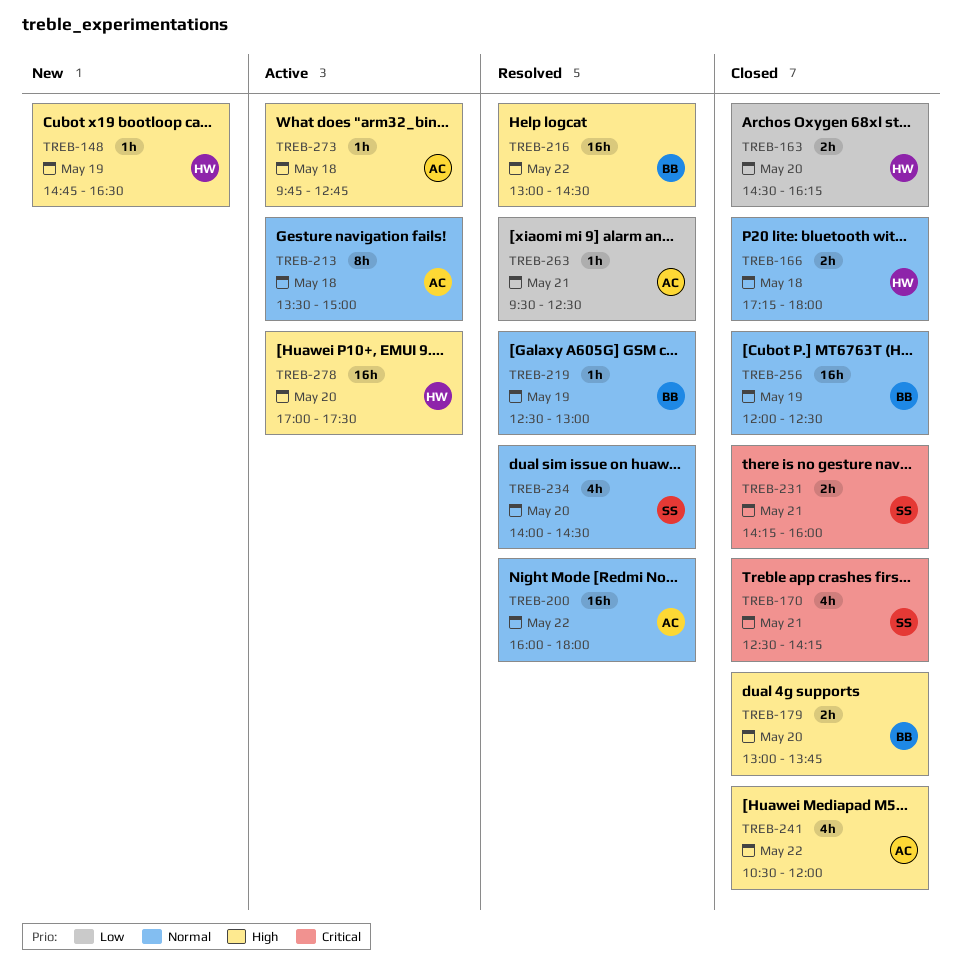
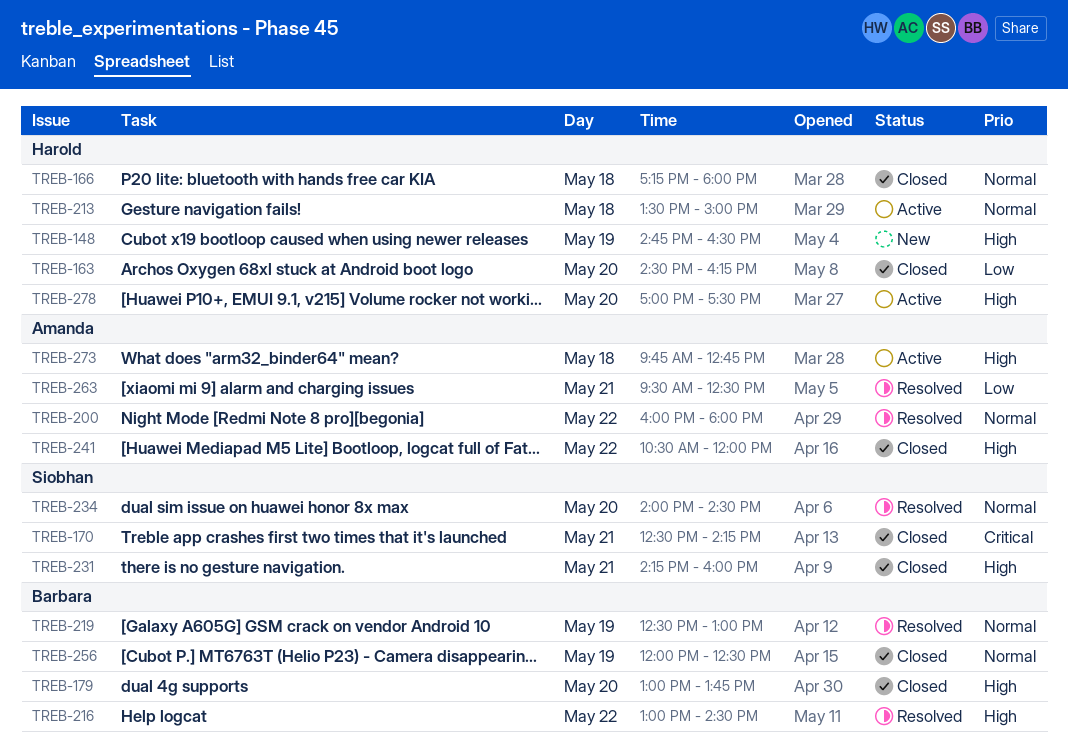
TREB-213, owner: Amanda -> Harold
TREB-231, priority: Critical -> High

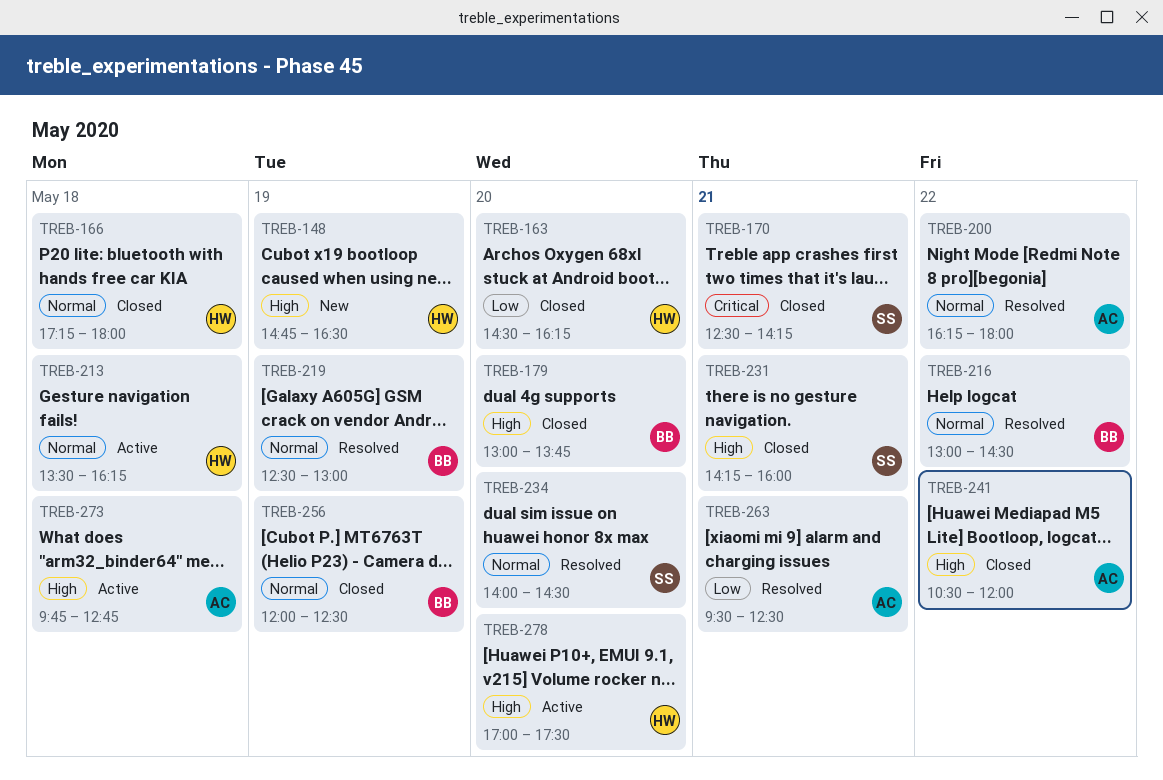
TREB-200, begins: 16:00 -> 16:15
TREB-213, ends: 15:00 -> 16:15
TREB-216, priority: High -> Normal

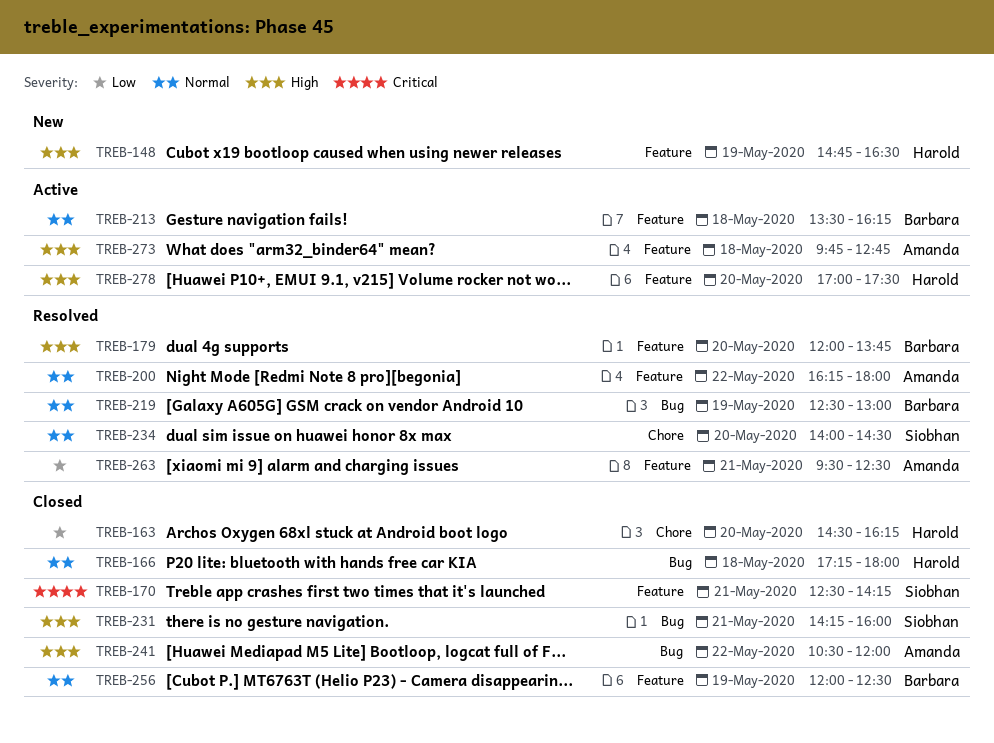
TREB-179, status: Closed -> Resolved
TREB-179, begins: 13:00 -> 12:00
TREB-213, owner: Harold -> Barbara
TREB-216: present -> none

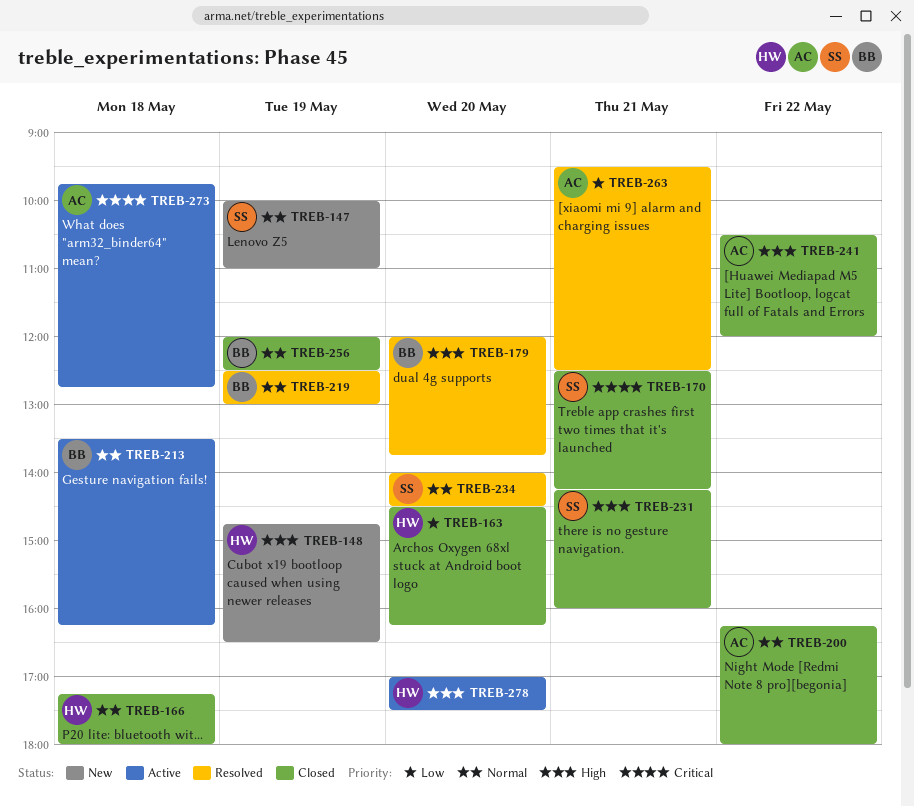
TREB-147: none -> present
TREB-200, status: Resolved -> Closed
TREB-273, priority: High -> Critical

